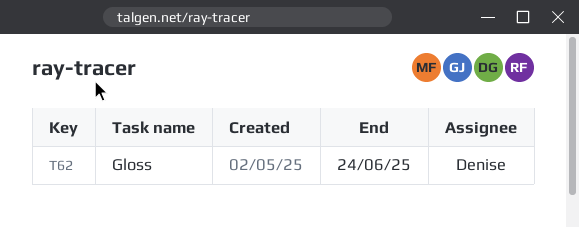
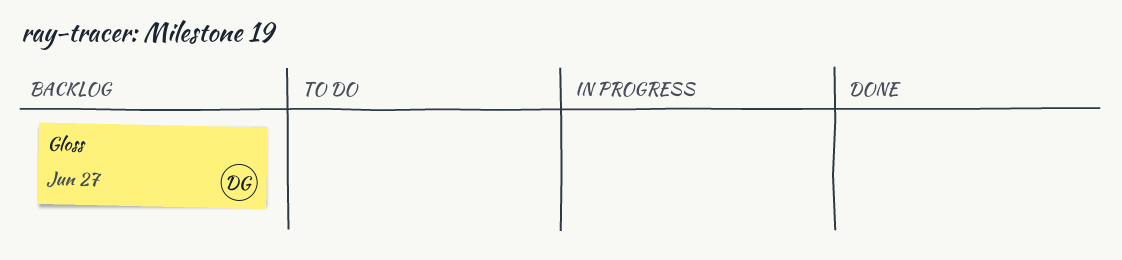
Gloss, due: Jun 24 -> Jun 27

